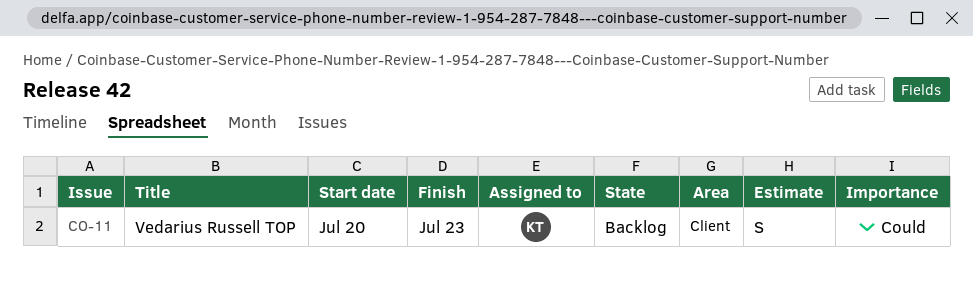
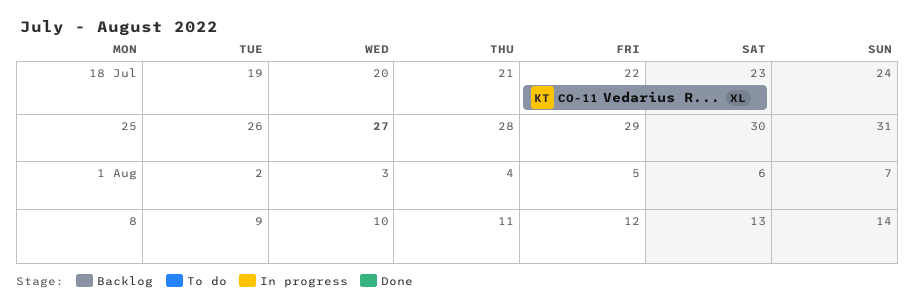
CO-11, estimate: S -> XL
CO-11, start: Jul 20 -> Jul 22

